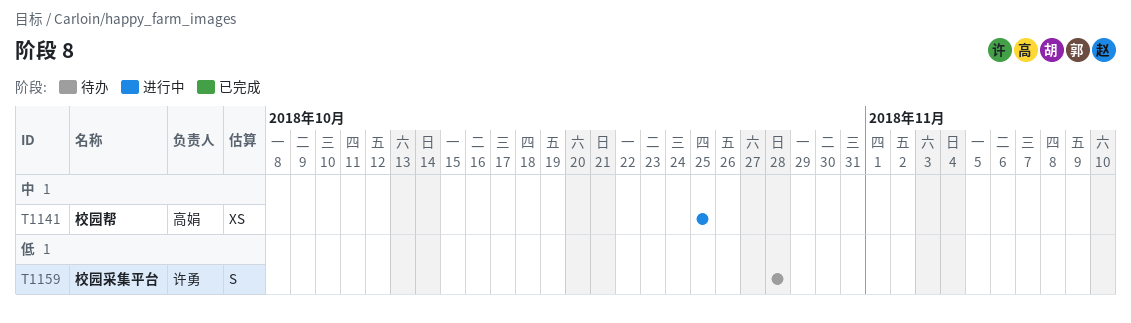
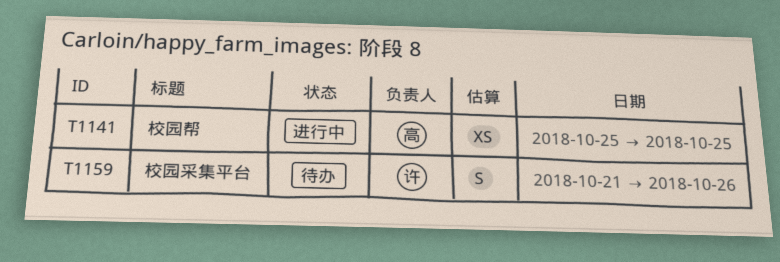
T1159, start: Oct 28 -> Oct 21
T1159, due: Oct 28 -> Oct 26

